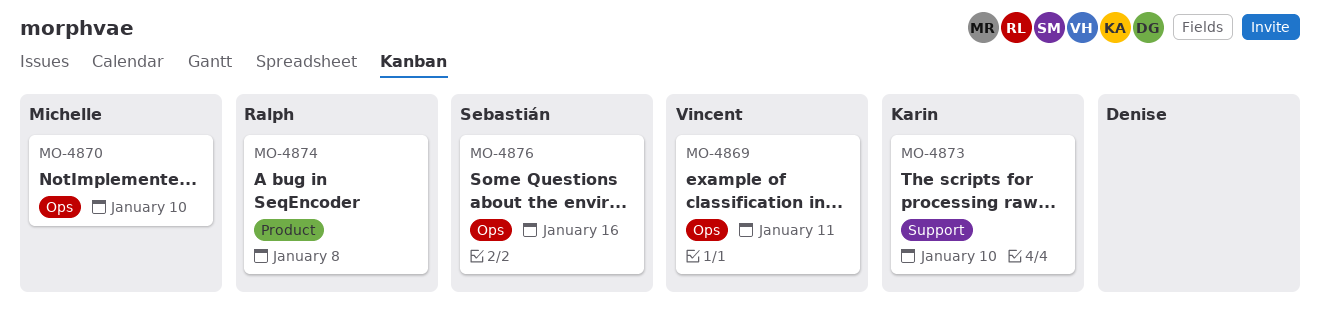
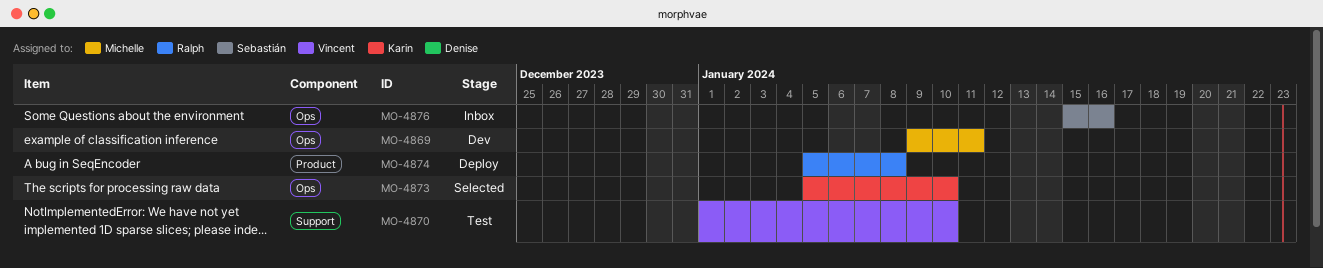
MO-4869, owner: Vincent -> Michelle
MO-4870, owner: Michelle -> Vincent
MO-4870, label: Ops -> Support
MO-4873, label: Support -> Ops

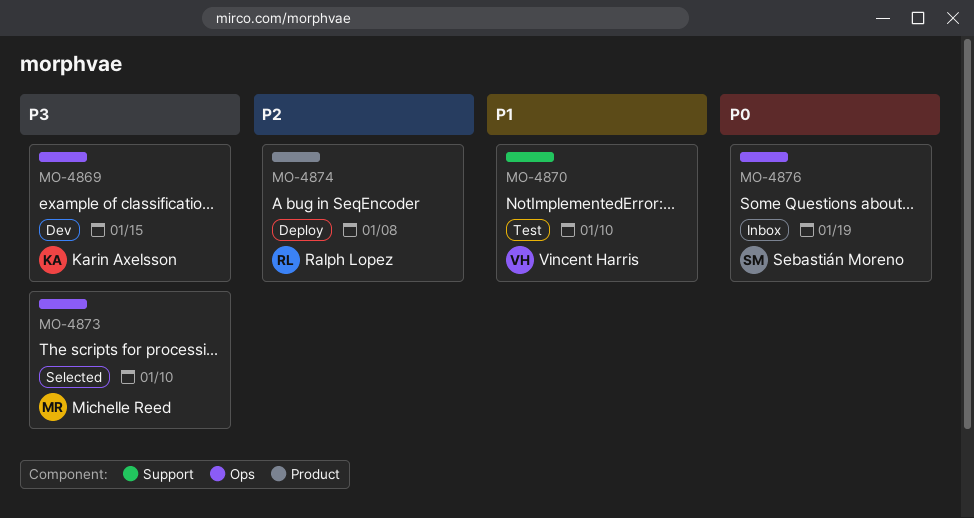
MO-4869, owner: Michelle Reed -> Karin Axelsson
MO-4869, due: Jan 11 -> Jan 15
MO-4873, owner: Karin Axelsson -> Michelle Reed
MO-4876, due: Jan 16 -> Jan 19

